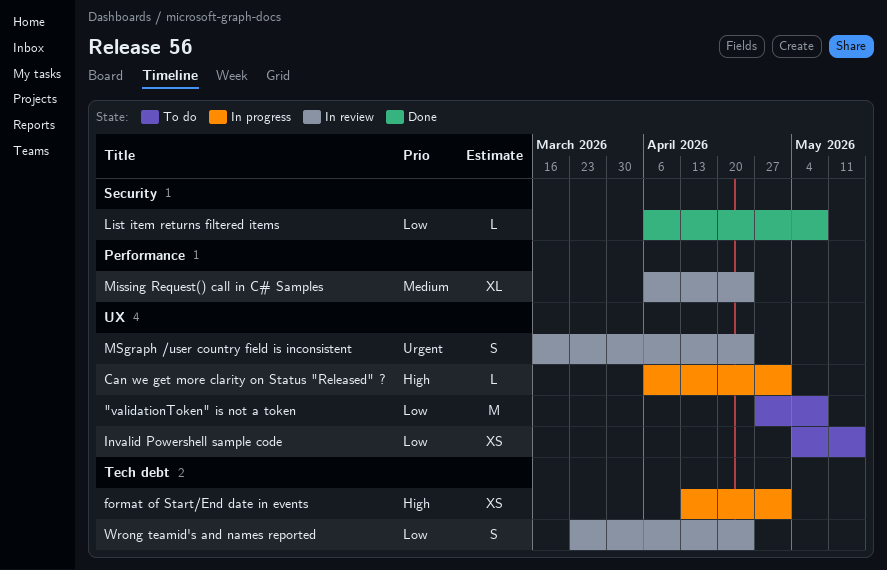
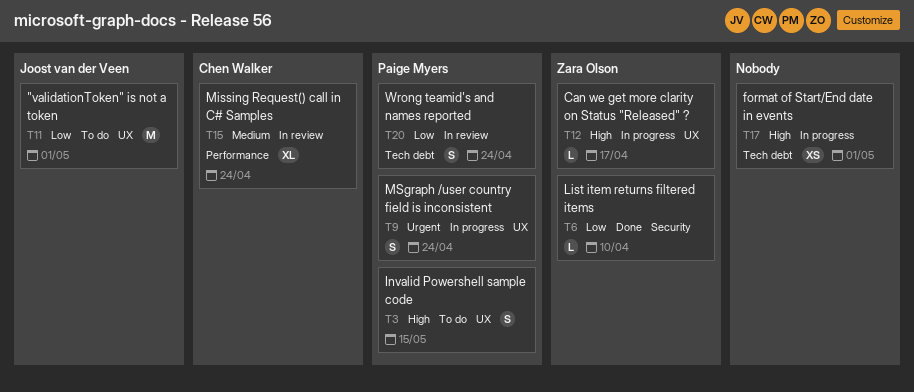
"validationToken" is not a token, due: May 8 -> May 1
Can we get more clarity on Status "Released" ?, due: May 1 -> Apr 17
Invalid Powershell sample code, priority: Low -> High
Invalid Powershell sample code, estimate: XS -> S
List item returns filtered items, due: May 8 -> Apr 10
MSgraph /user country field is inconsistent, status: In review -> In progress

